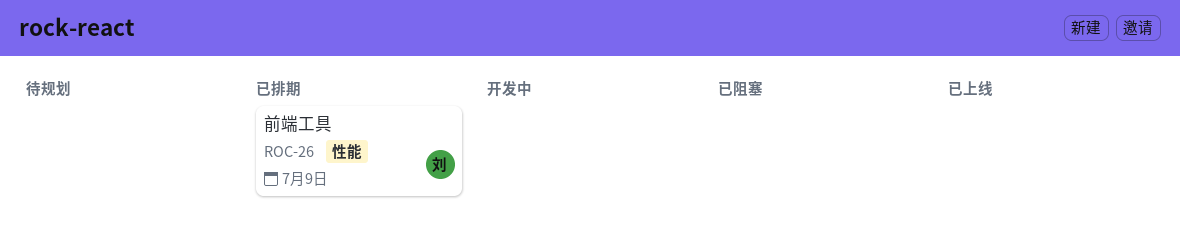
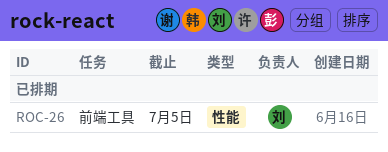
ROC-26, due: Jul 9 -> Jul 5

